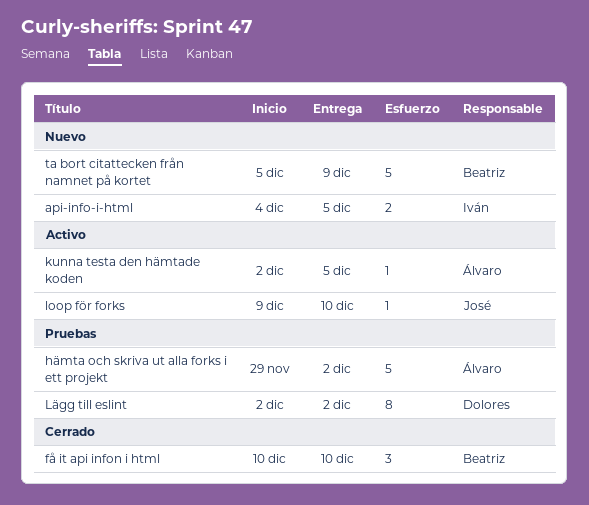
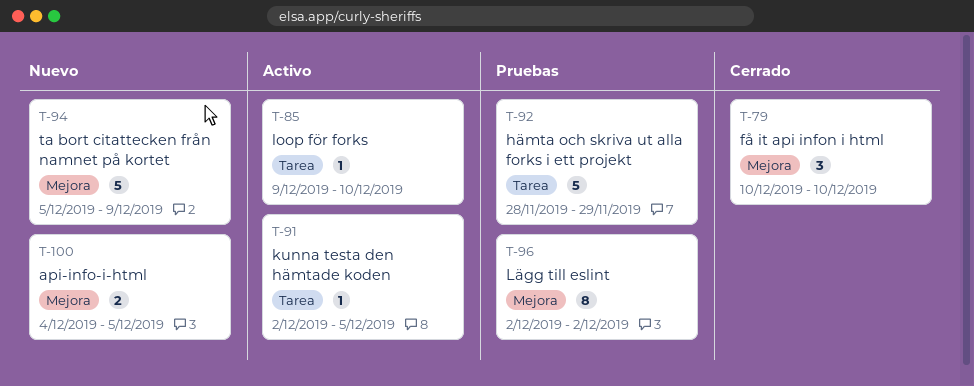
hämta och skriva ut alla forks i ett projekt, start: Nov 29 -> Nov 28
hämta och skriva ut alla forks i ett projekt, due: Dec 2 -> Nov 29

